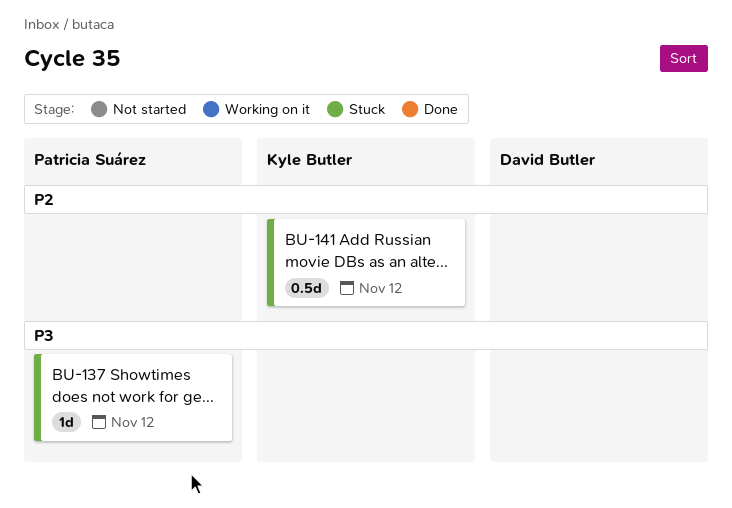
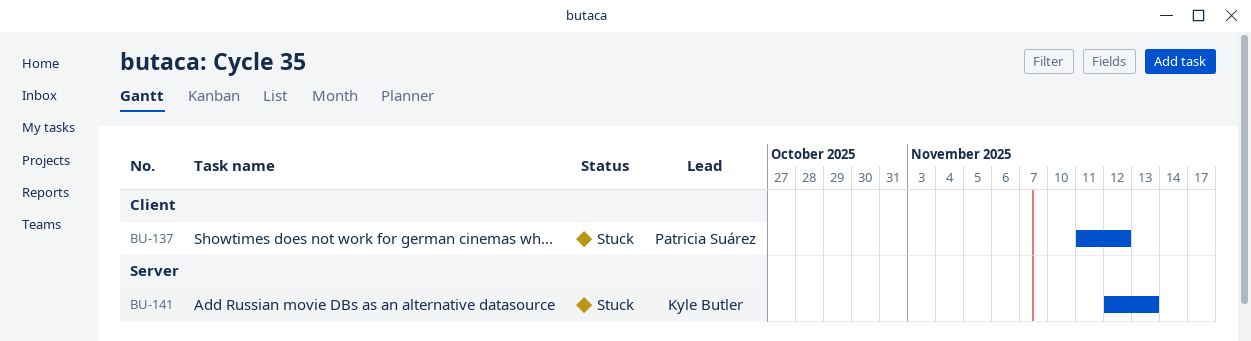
BU-141, due: Nov 12 -> Nov 13

